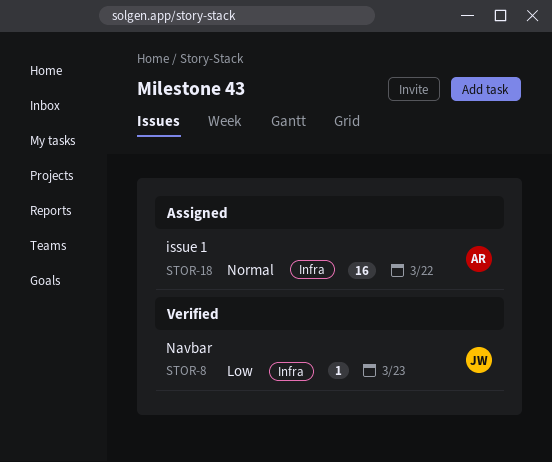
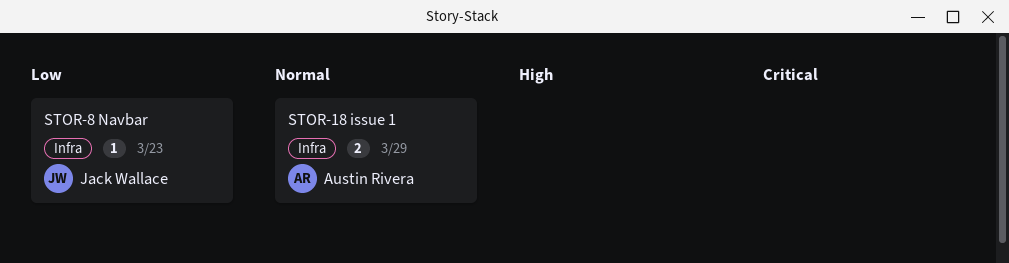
STOR-18, estimate: 16 -> 2
STOR-18, due: Mar 22 -> Mar 29

